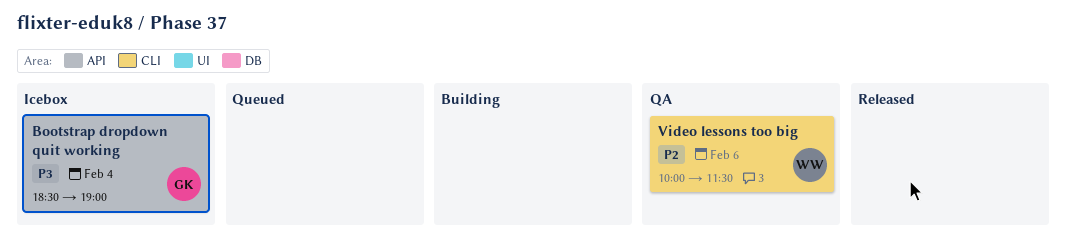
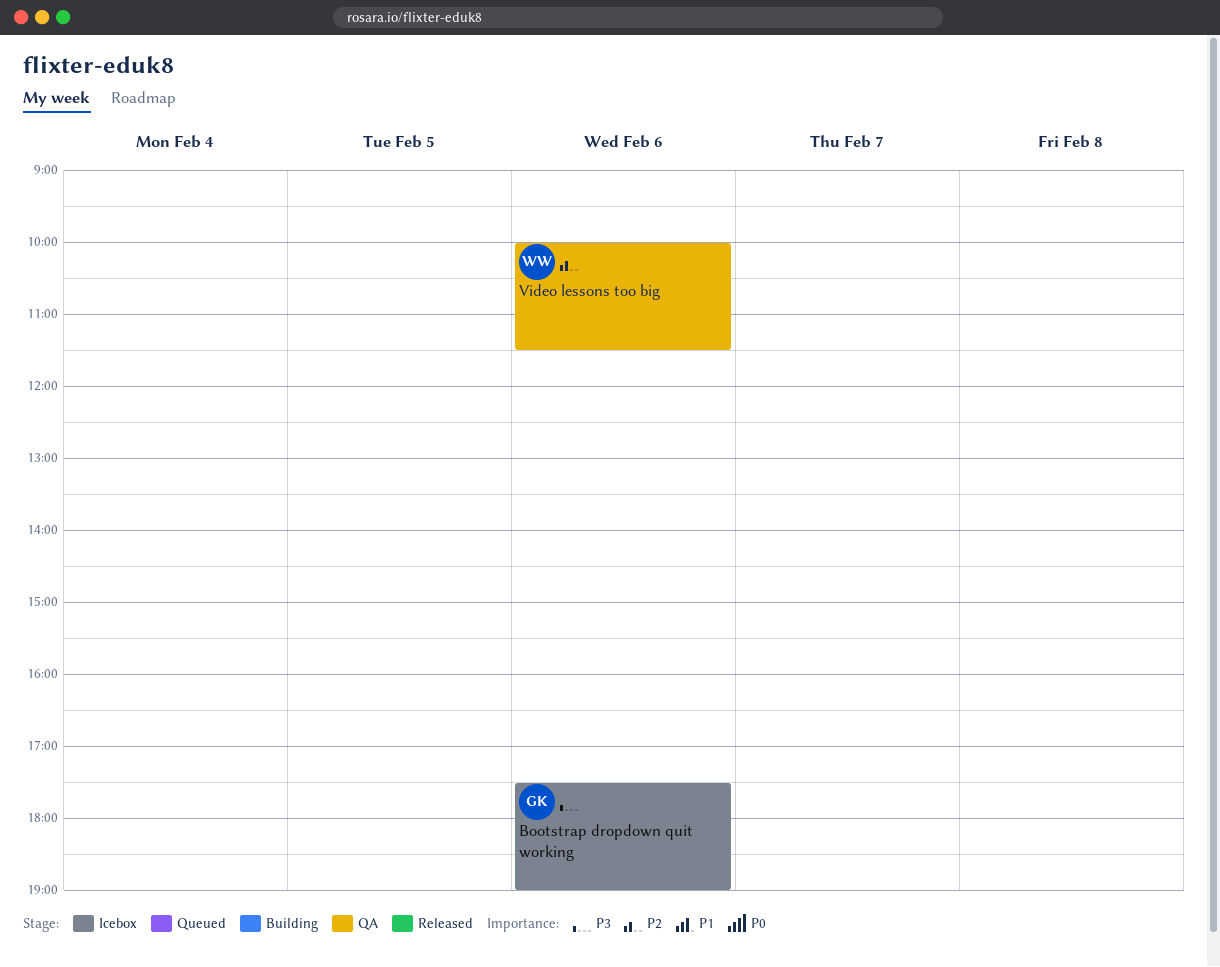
Bootstrap dropdown quit working, day: Feb 4 -> Feb 6
Bootstrap dropdown quit working, begins: 18:30 -> 17:30

